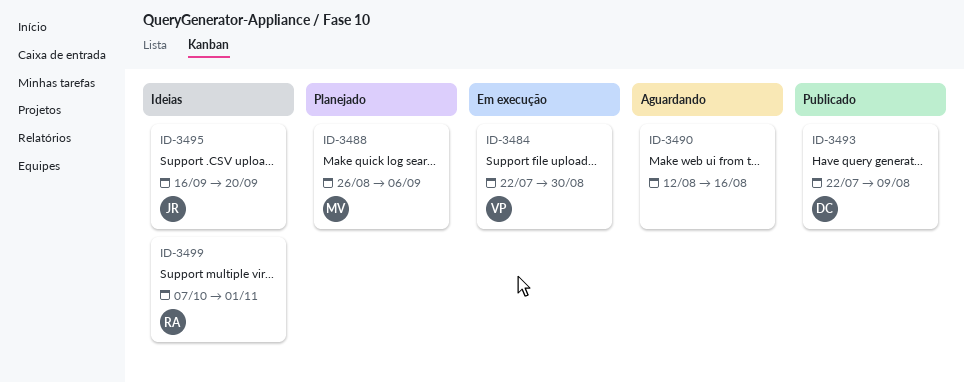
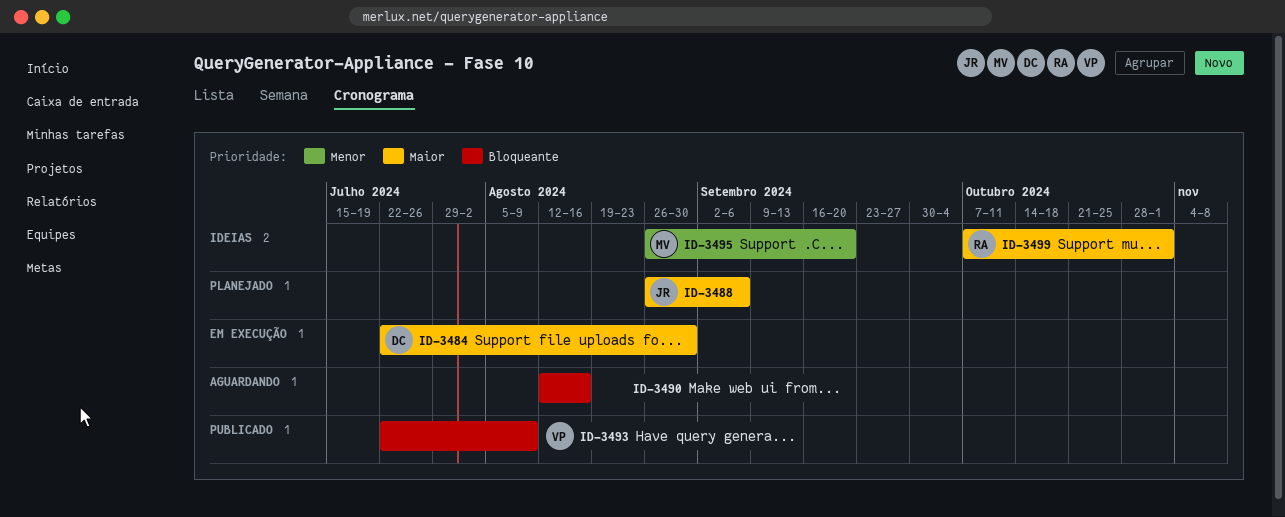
ID-3484, owner: VP -> DC
ID-3488, owner: MV -> JR
ID-3493, owner: DC -> VP
ID-3495, owner: JR -> MV
ID-3495, start: Sep 16 -> Aug 26

